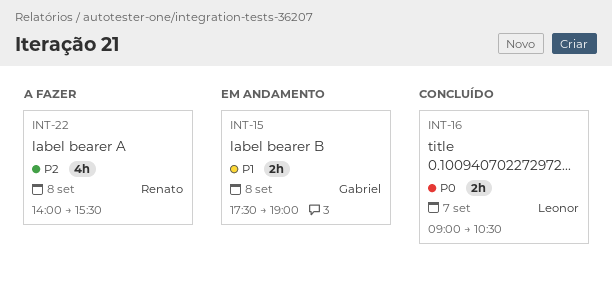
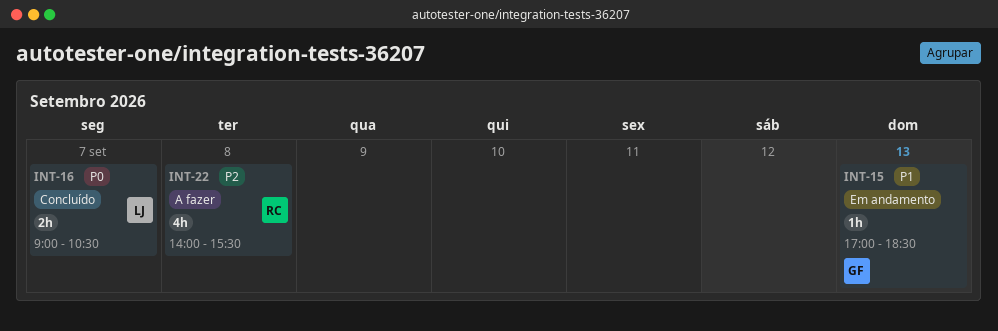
INT-15, estimate: 2h -> 1h
INT-15, day: Sep 8 -> Sep 13
INT-15, begins: 17:30 -> 17:00
INT-15, ends: 19:00 -> 18:30

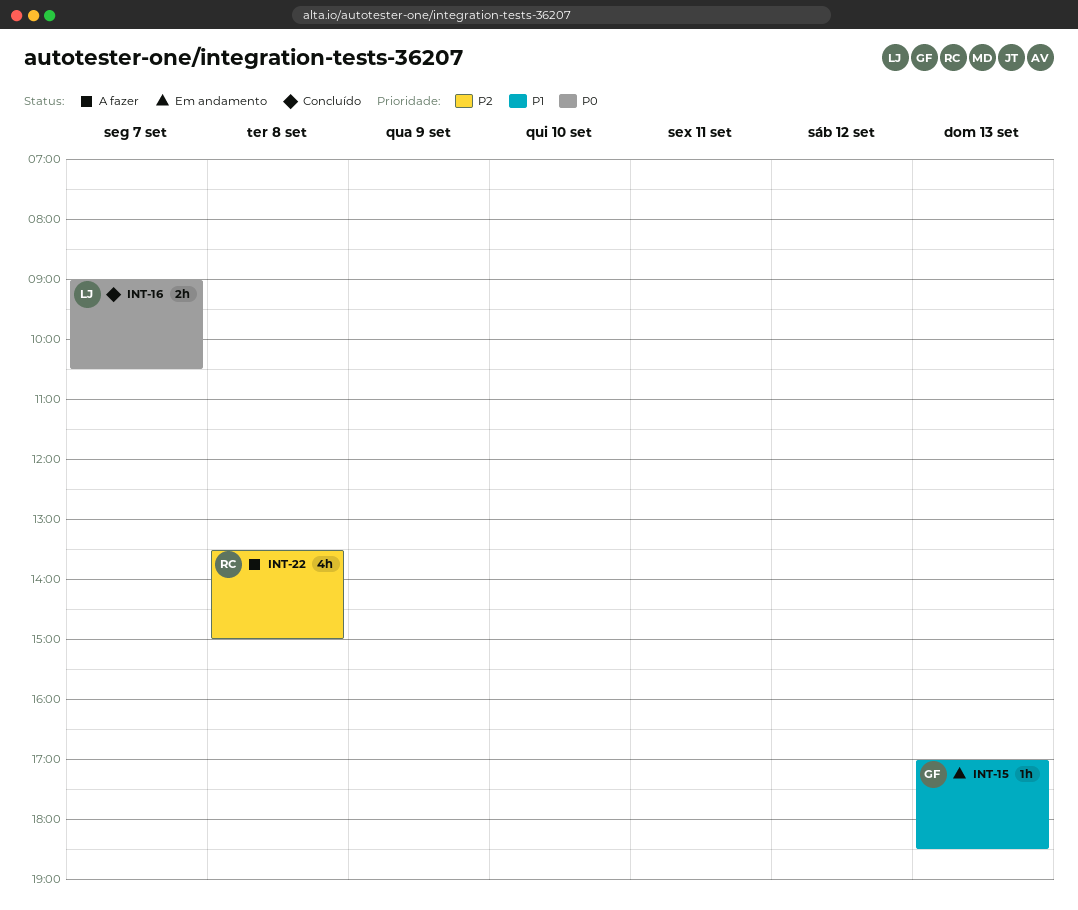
INT-22, begins: 14:00 -> 13:30
INT-22, ends: 15:30 -> 15:00

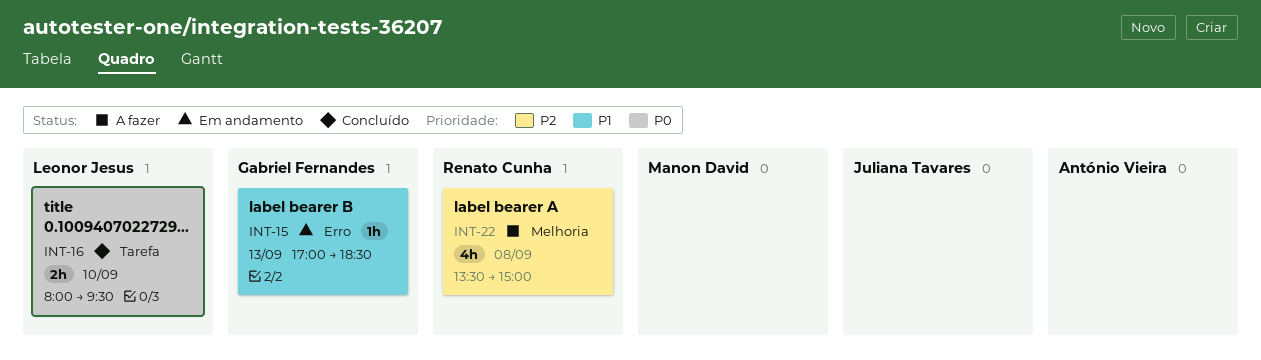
INT-16, day: Sep 7 -> Sep 10
INT-16, begins: 09:00 -> 08:00
INT-16, ends: 10:30 -> 09:30

